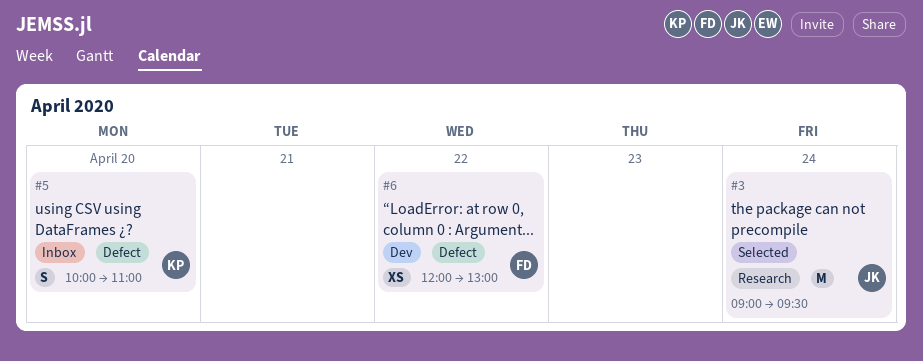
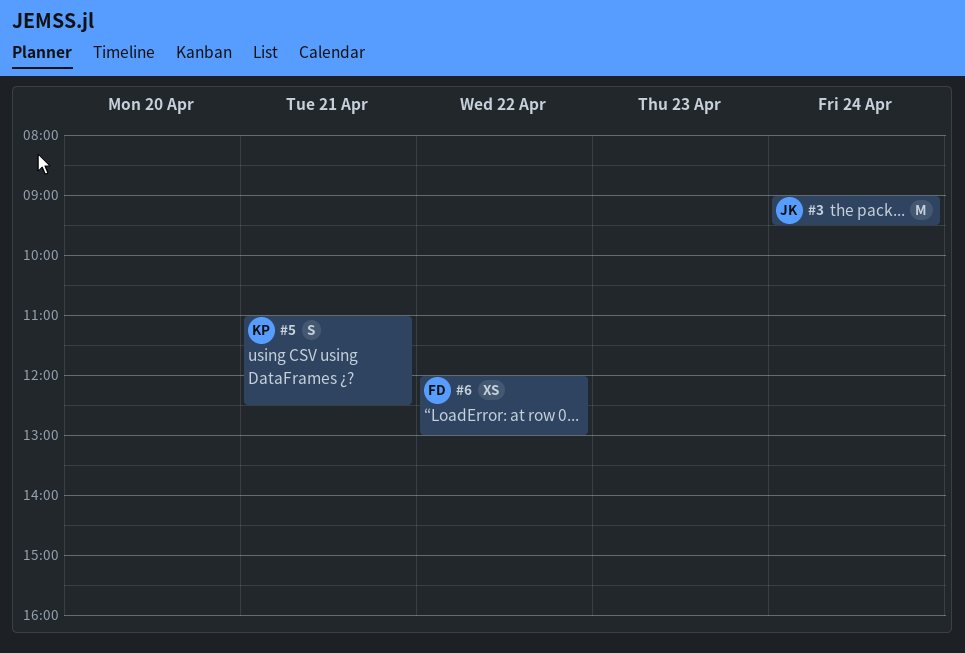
#5, day: Apr 20 -> Apr 21
#5, begins: 10:00 -> 11:00
#5, ends: 11:00 -> 12:30

